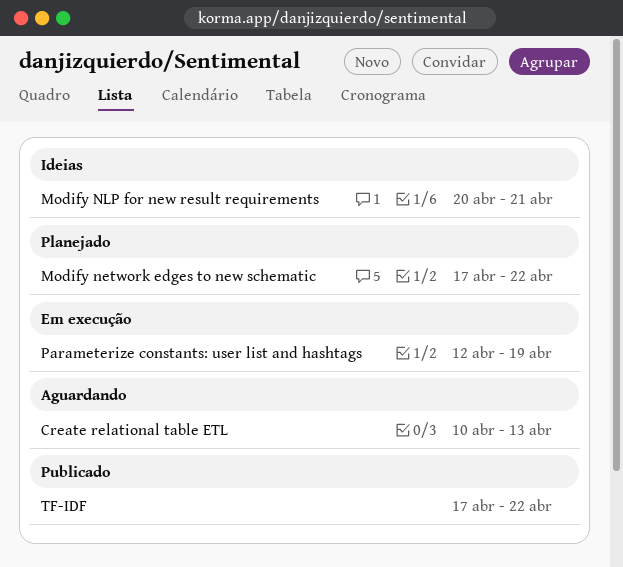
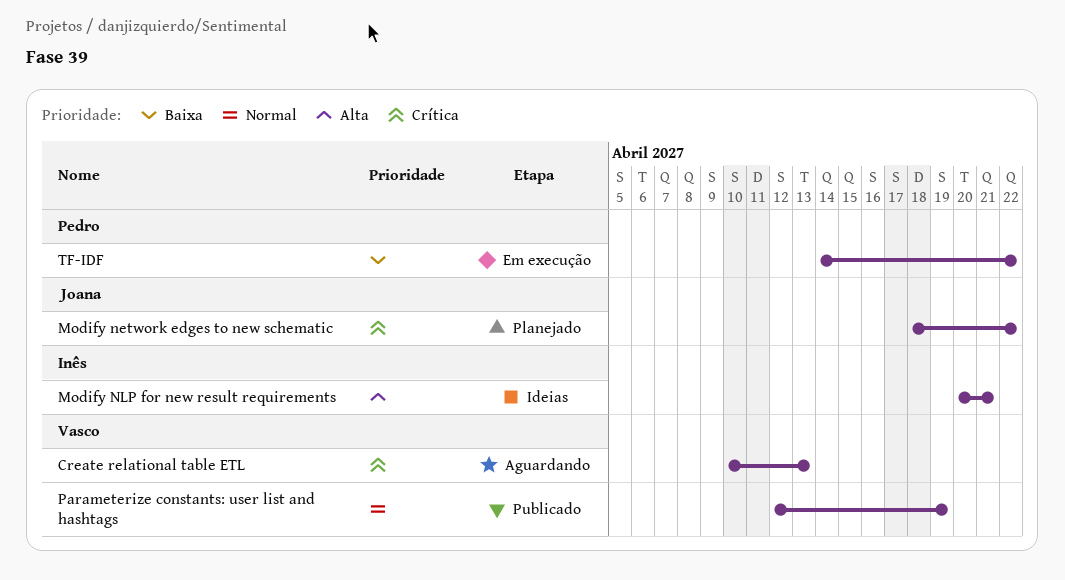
Modify network edges to new schematic, start: Apr 17 -> Apr 18
Parameterize constants: user list and hashtags, status: Em execução -> Publicado
TF-IDF, status: Publicado -> Em execução
TF-IDF, start: Apr 17 -> Apr 14

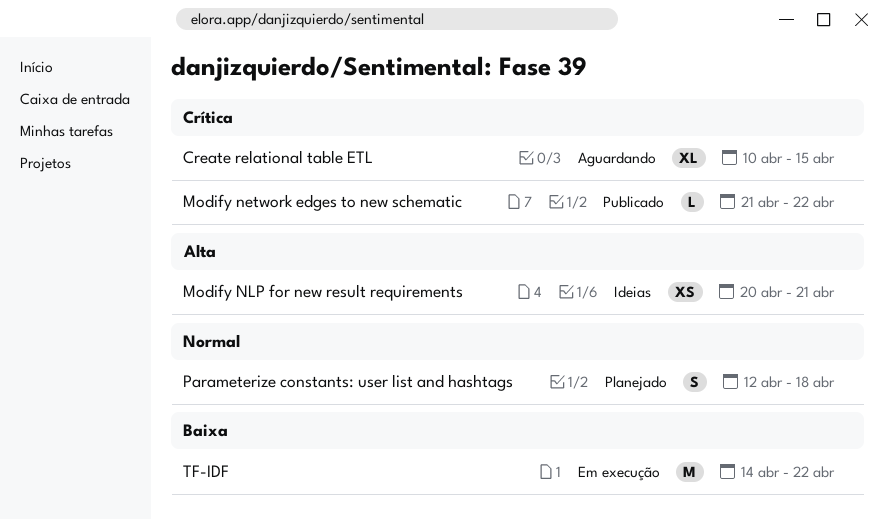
Create relational table ETL, due: Apr 13 -> Apr 15
Modify network edges to new schematic, status: Planejado -> Publicado
Modify network edges to new schematic, start: Apr 18 -> Apr 21
Parameterize constants: user list and hashtags, status: Publicado -> Planejado
Parameterize constants: user list and hashtags, due: Apr 19 -> Apr 18

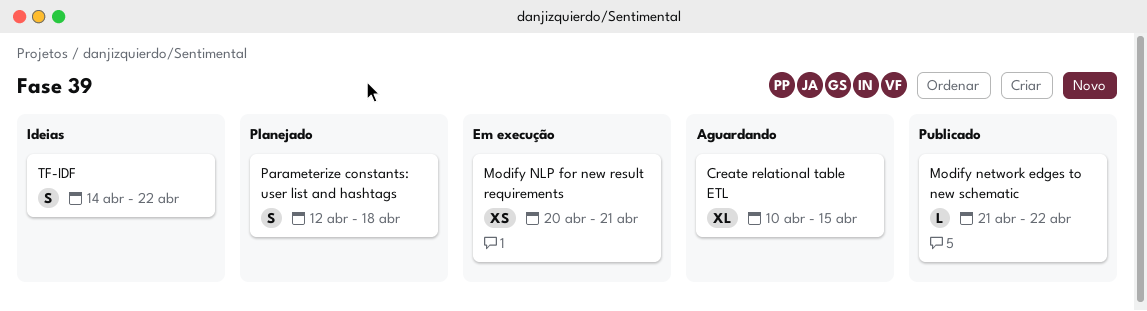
Modify NLP for new result requirements, status: Ideias -> Em execução
TF-IDF, status: Em execução -> Ideias
TF-IDF, estimate: M -> S

